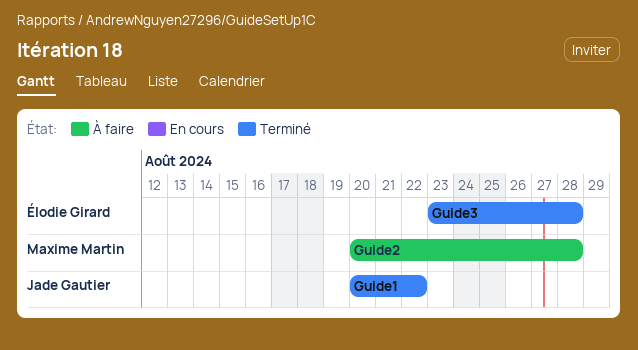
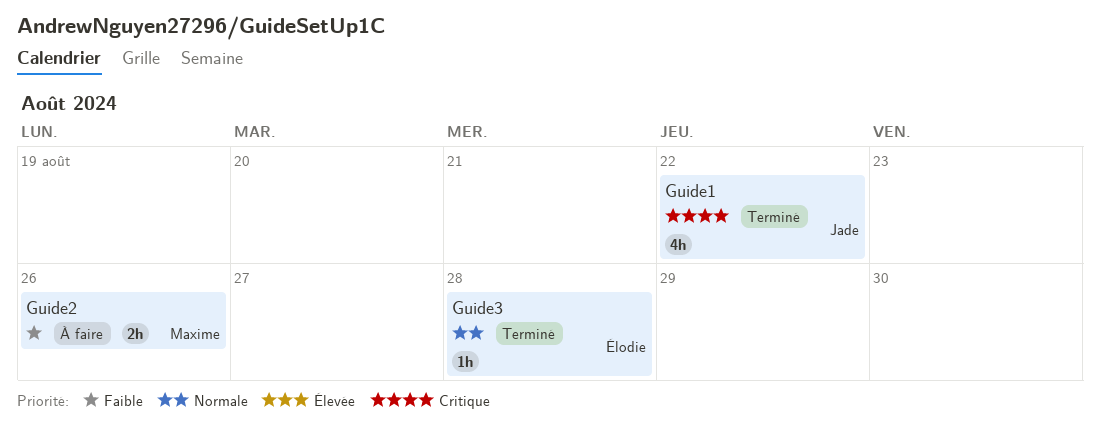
Guide2, due: Aug 28 -> Aug 26

